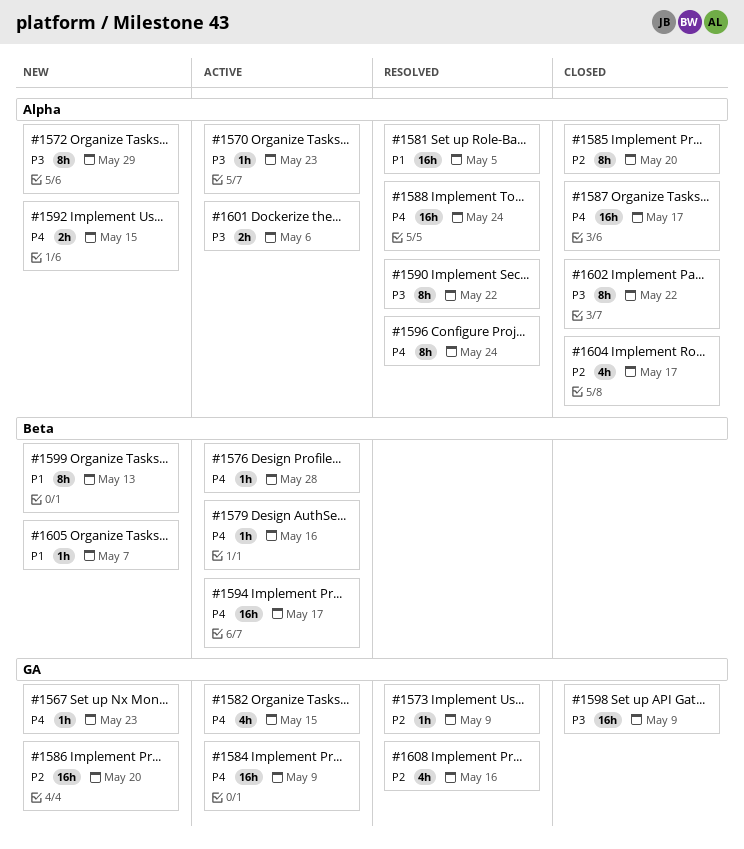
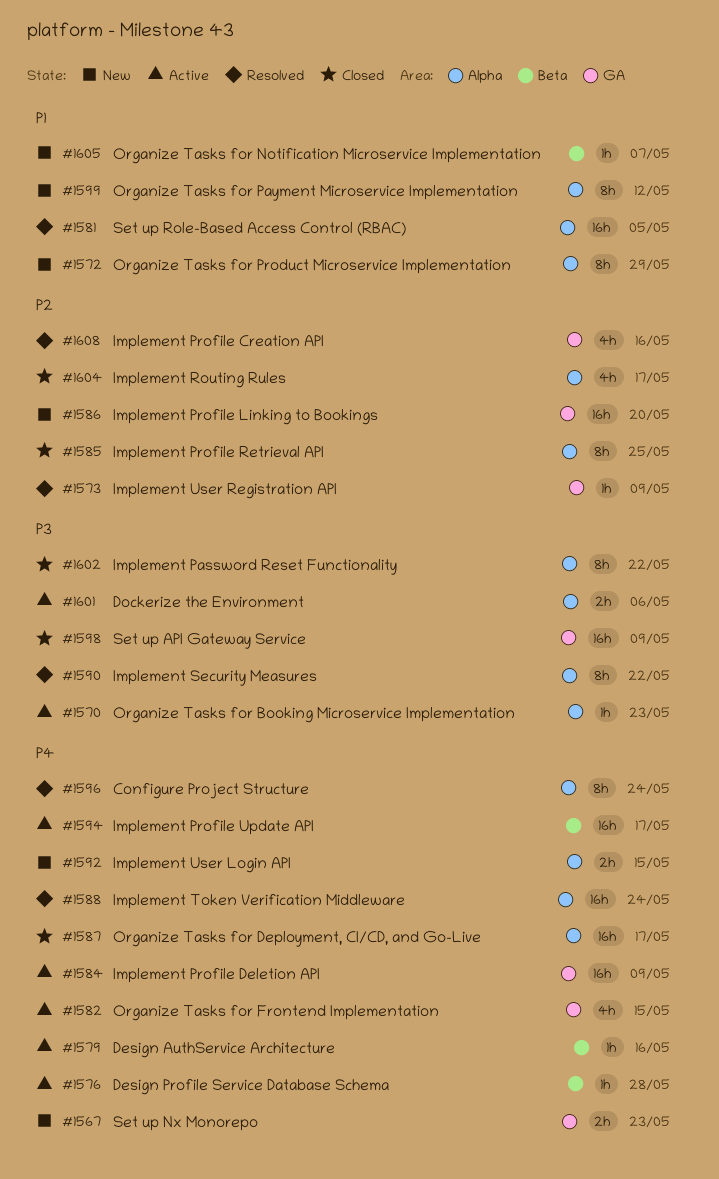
#1567, estimate: 1h -> 2h
#1572, priority: P3 -> P1
#1585, due: May 20 -> May 25
#1599, label: Beta -> Alpha
#1599, due: May 13 -> May 12

